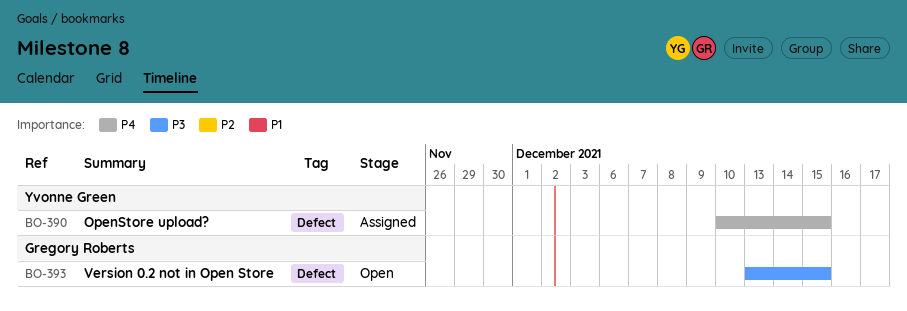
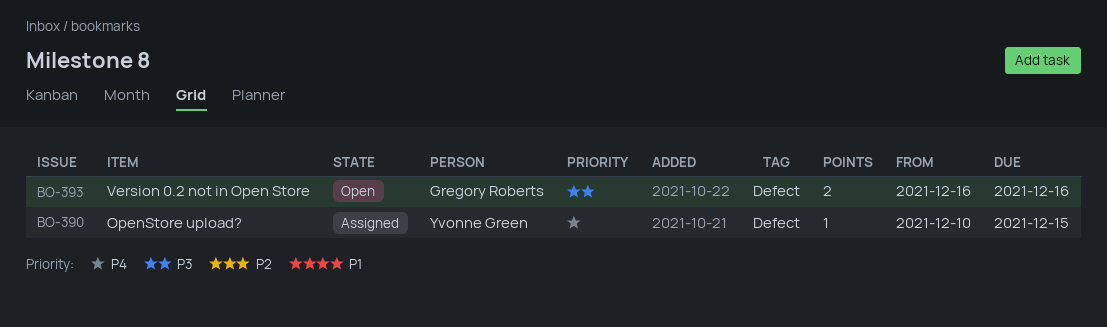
BO-393, start: Dec 13 -> Dec 16
BO-393, due: Dec 15 -> Dec 16

